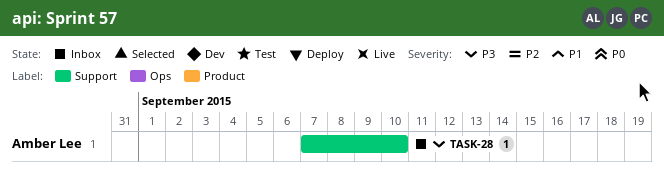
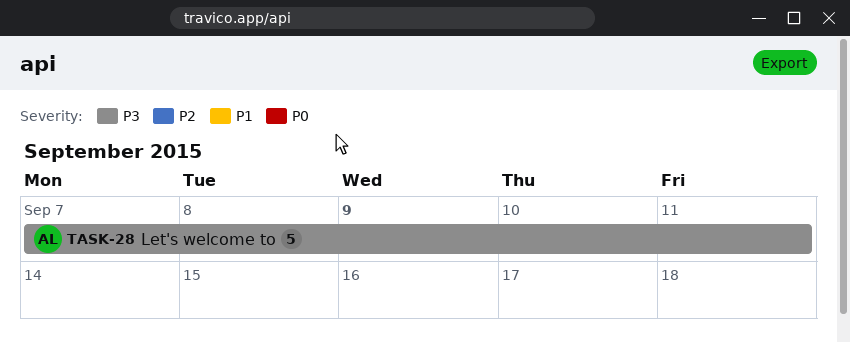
TASK-28, estimate: 1 -> 5
TASK-28, due: Sep 10 -> Sep 11

